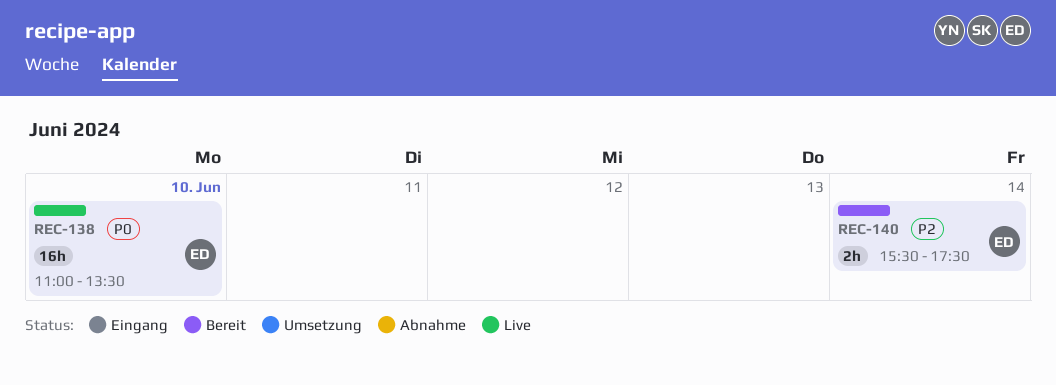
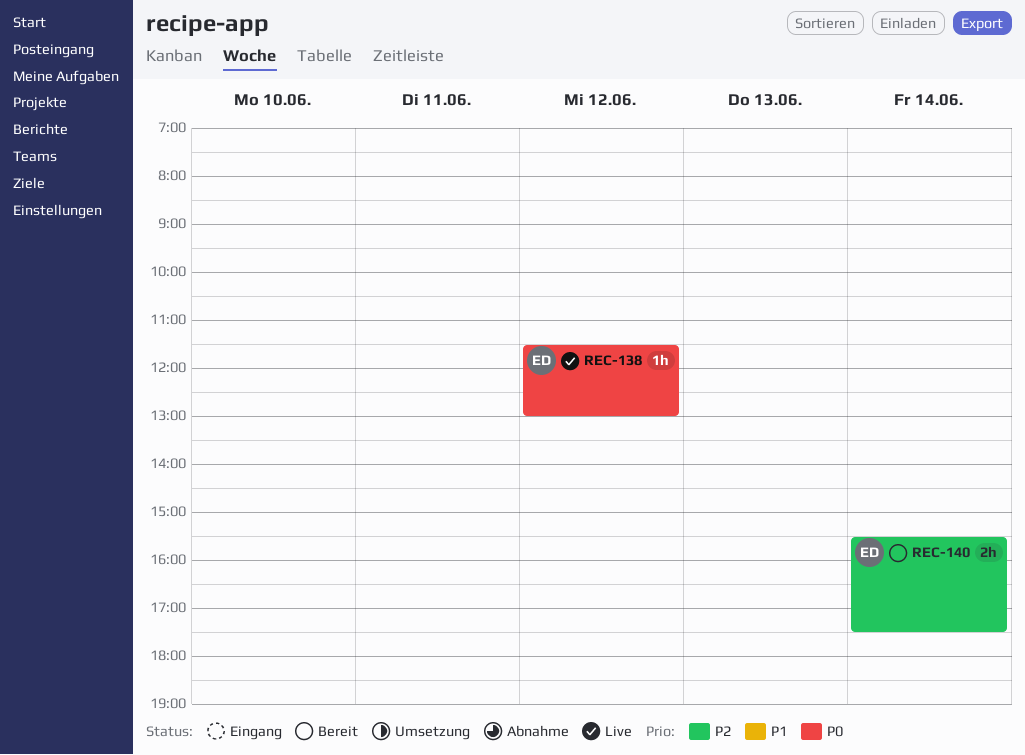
REC-138, estimate: 16h -> 1h
REC-138, day: Jun 10 -> Jun 12
REC-138, begins: 11:00 -> 11:30
REC-138, ends: 13:30 -> 13:00

